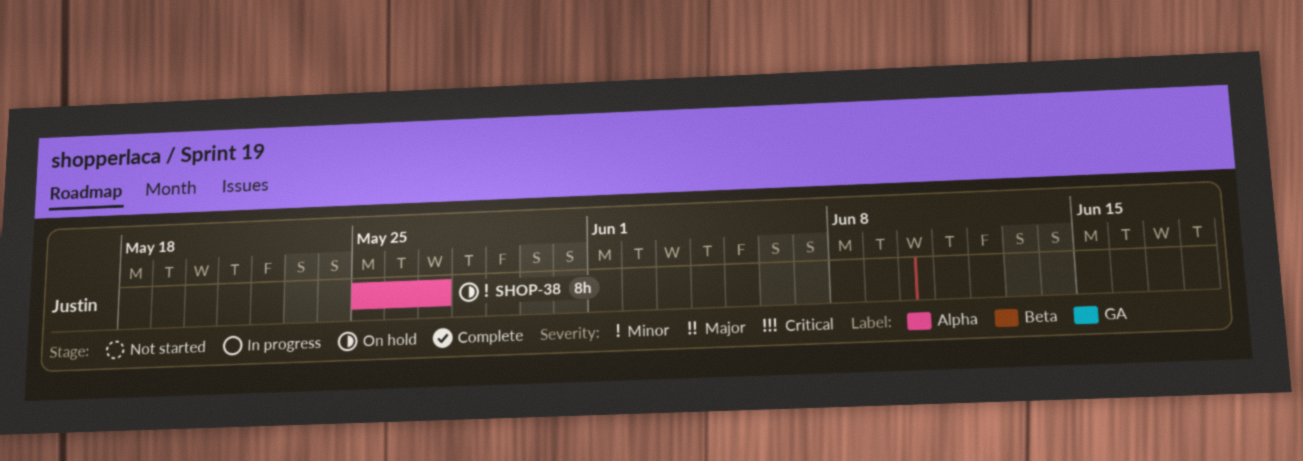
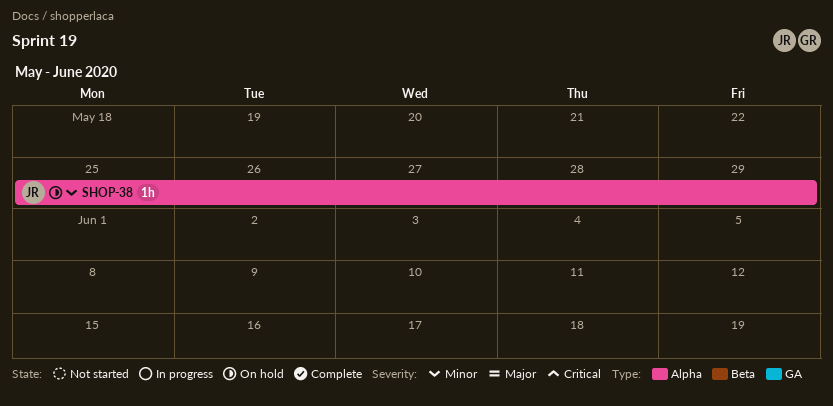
SHOP-38, estimate: 8h -> 1h
SHOP-38, due: May 27 -> May 29

